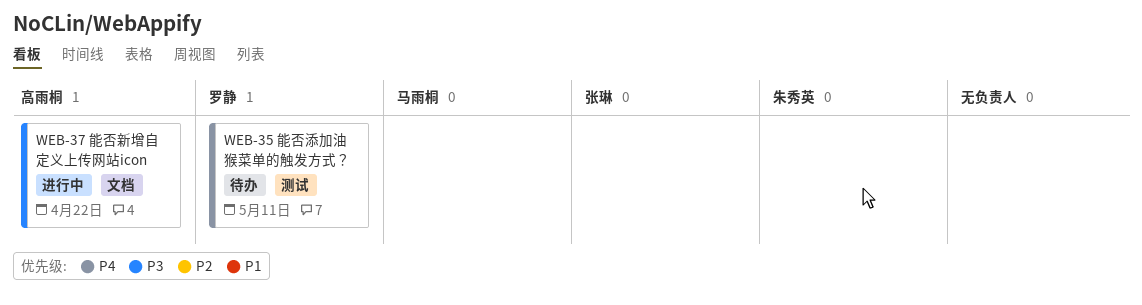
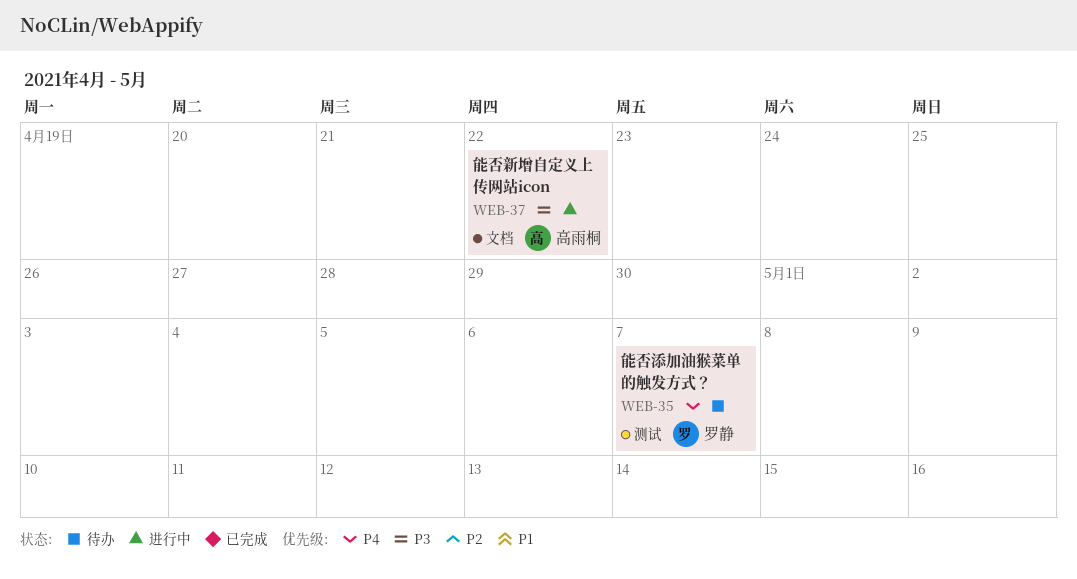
WEB-35, due: May 11 -> May 7

